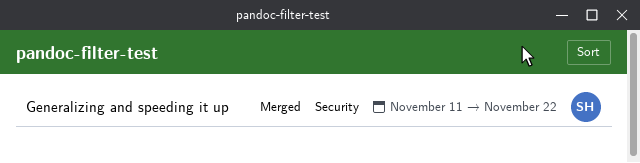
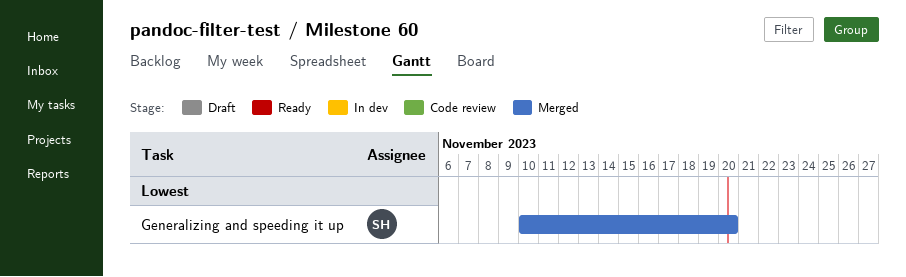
Generalizing and speeding it up, start: Nov 11 -> Nov 10
Generalizing and speeding it up, due: Nov 22 -> Nov 20

